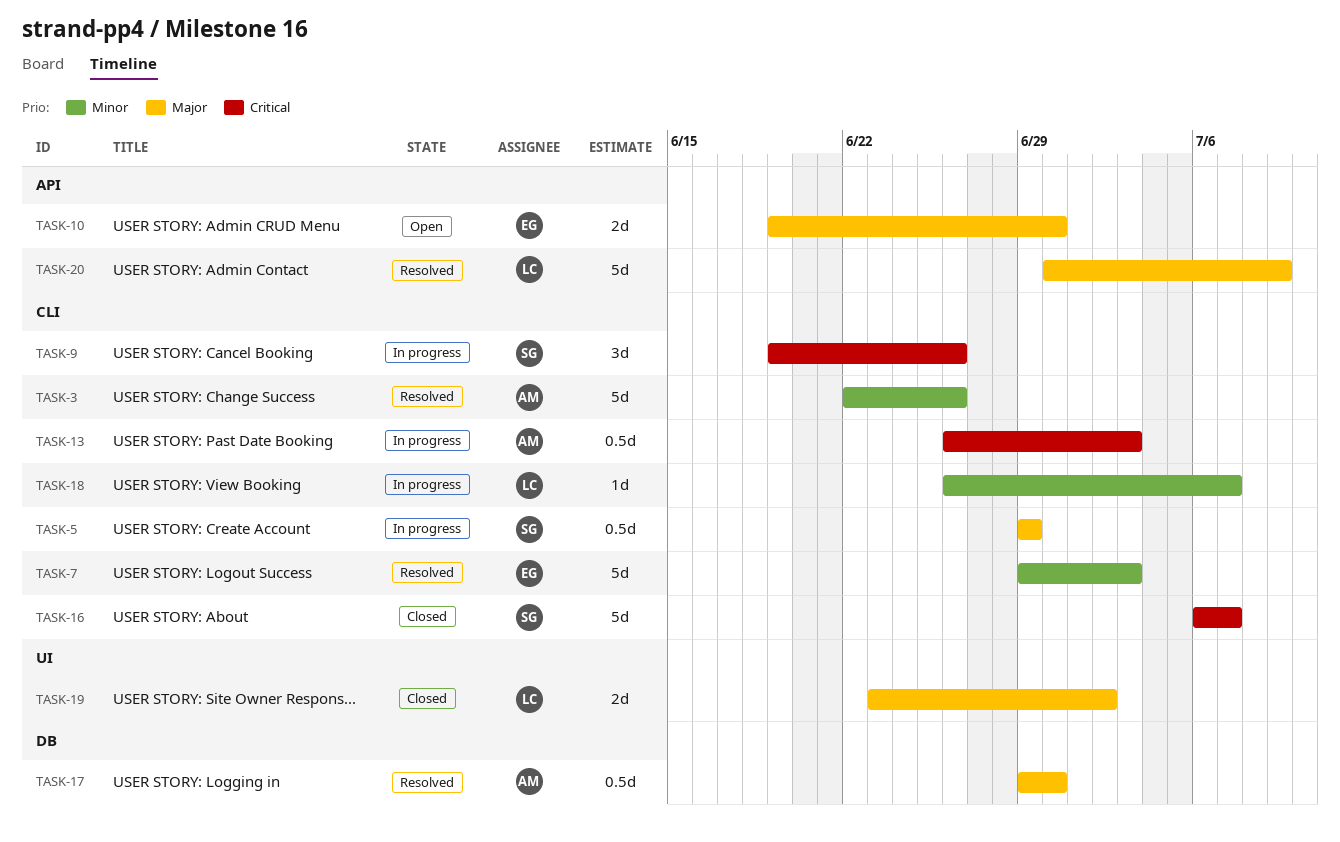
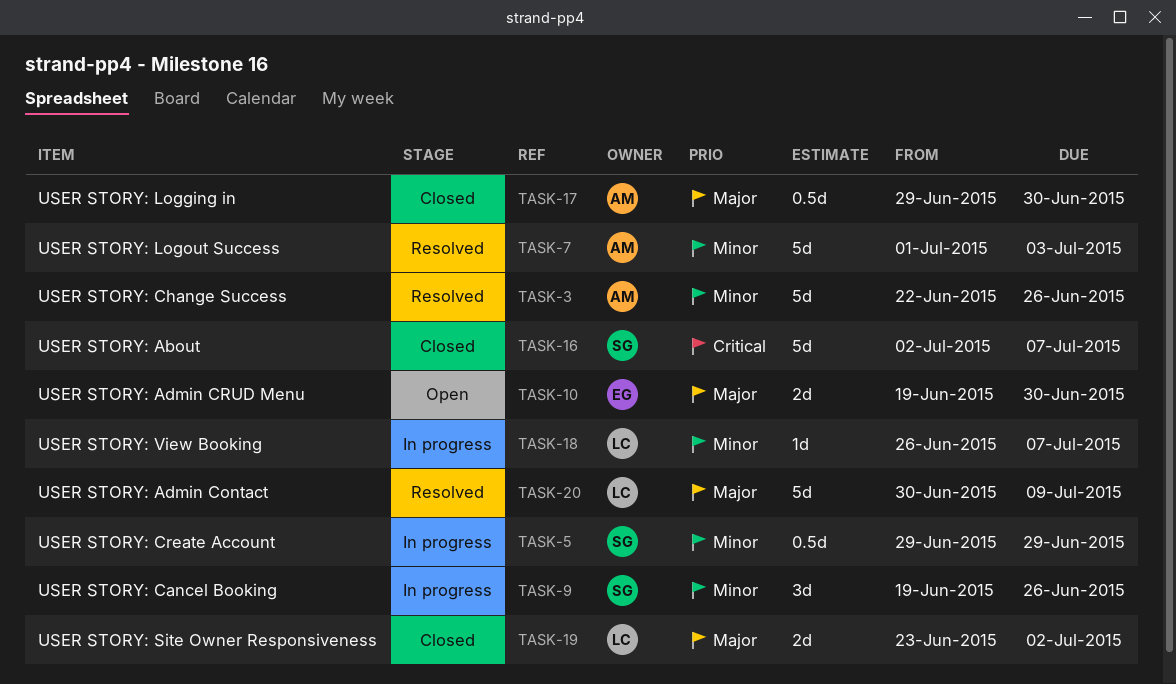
TASK-5, priority: Major -> Minor
TASK-7, owner: EG -> AM
TASK-7, start: Jun 29 -> Jul 1
TASK-9, priority: Critical -> Minor
TASK-13: present -> none
TASK-16, start: Jul 6 -> Jul 2
TASK-17, status: Resolved -> Closed

